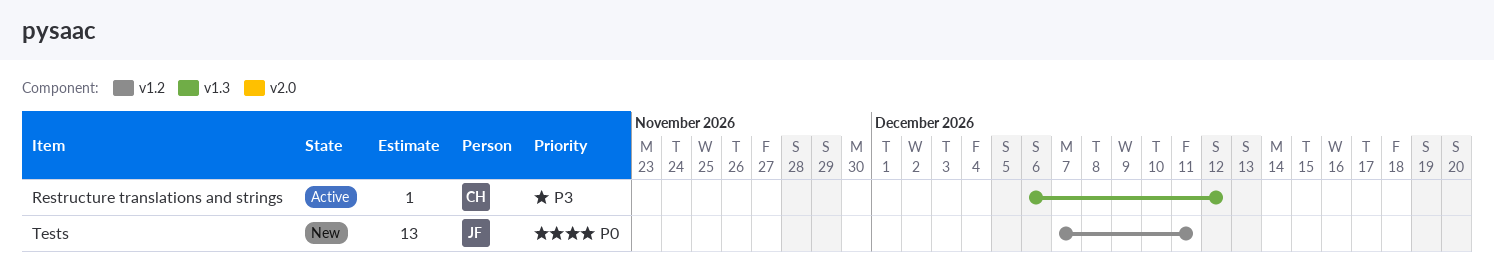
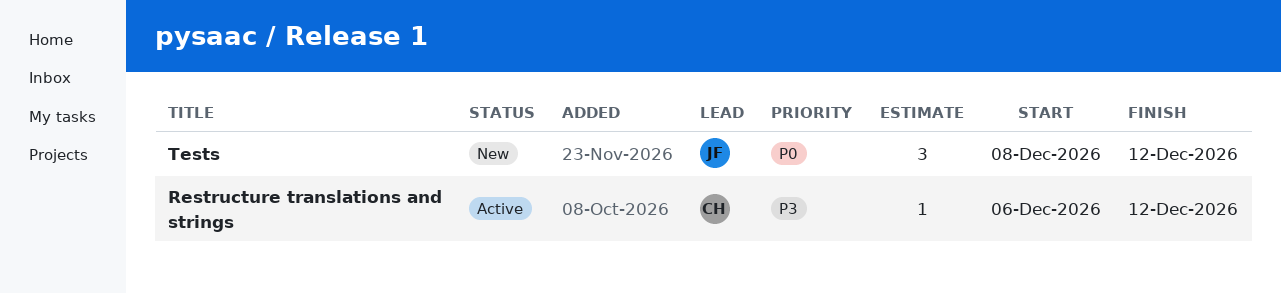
Tests, estimate: 13 -> 3
Tests, start: Dec 7 -> Dec 8
Tests, due: Dec 11 -> Dec 12

